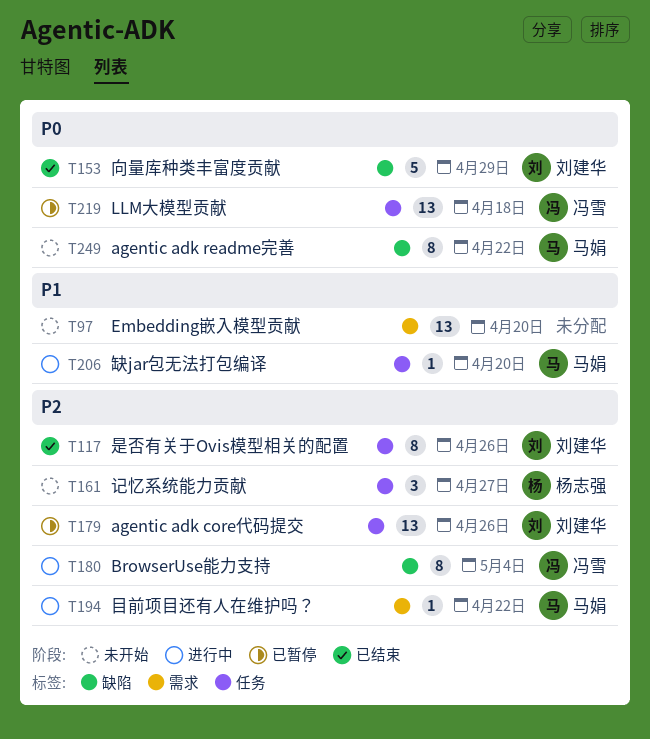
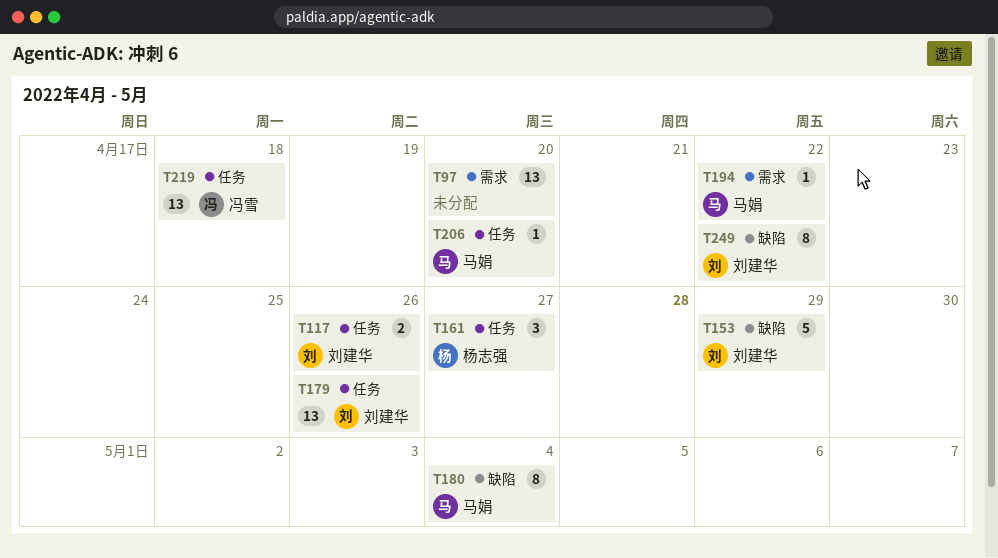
T117, estimate: 8 -> 2
T180, owner: 冯雪 -> 马娟
T249, owner: 马娟 -> 刘建华

